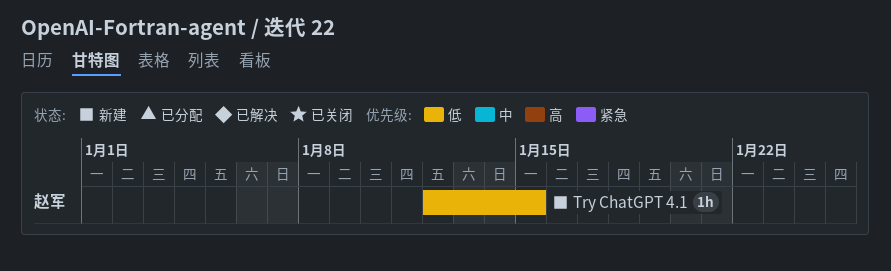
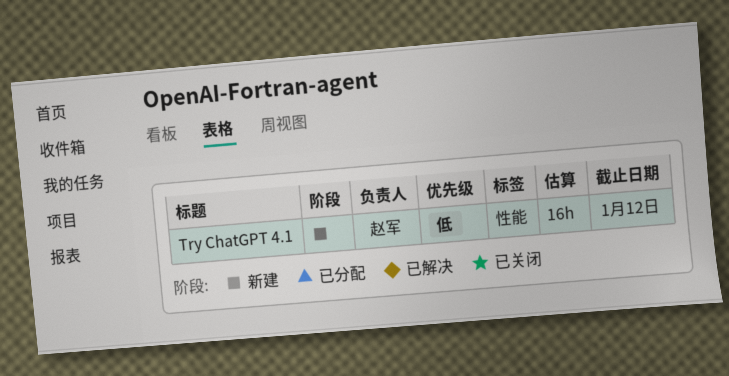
Try ChatGPT 4.1, estimate: 1h -> 16h
Try ChatGPT 4.1, due: Jan 15 -> Jan 12

